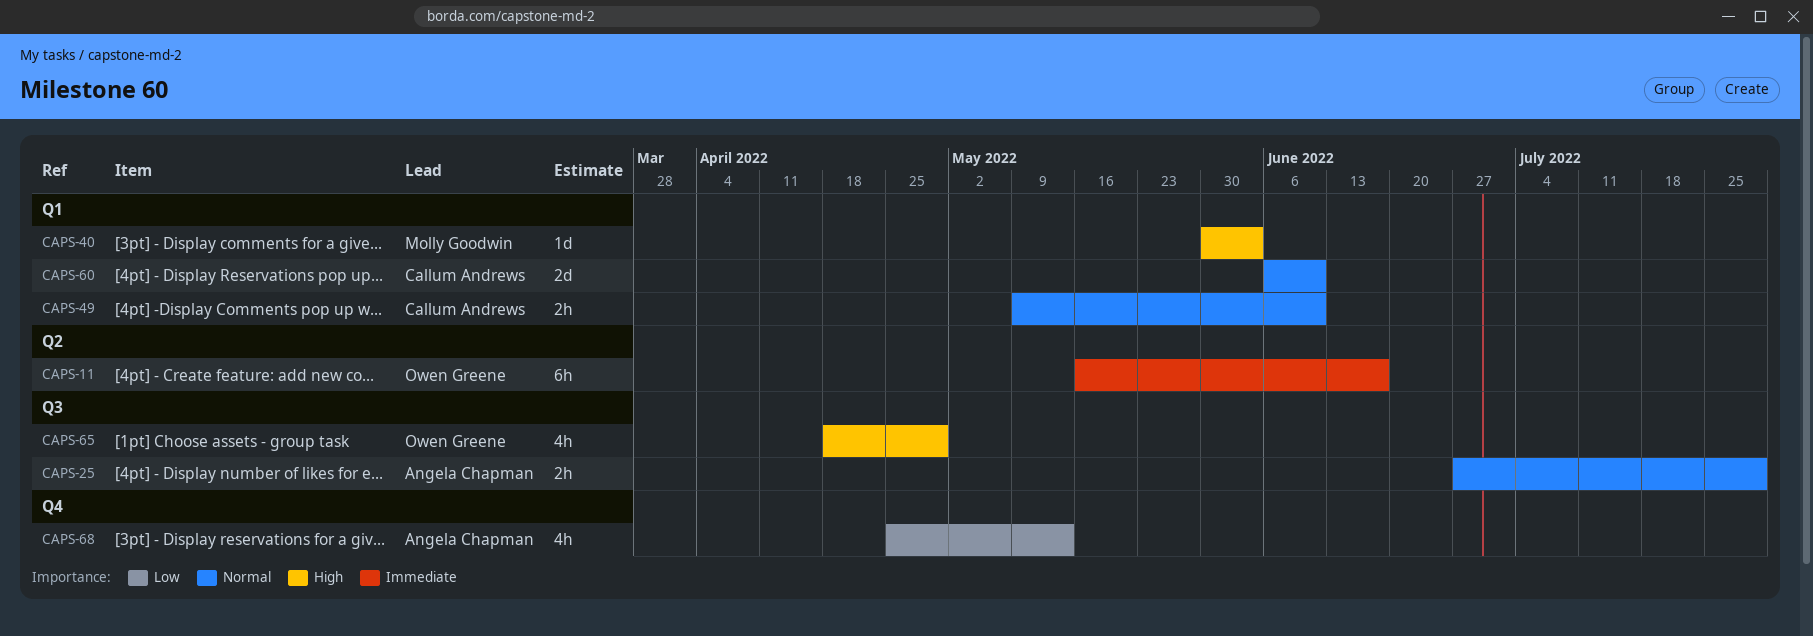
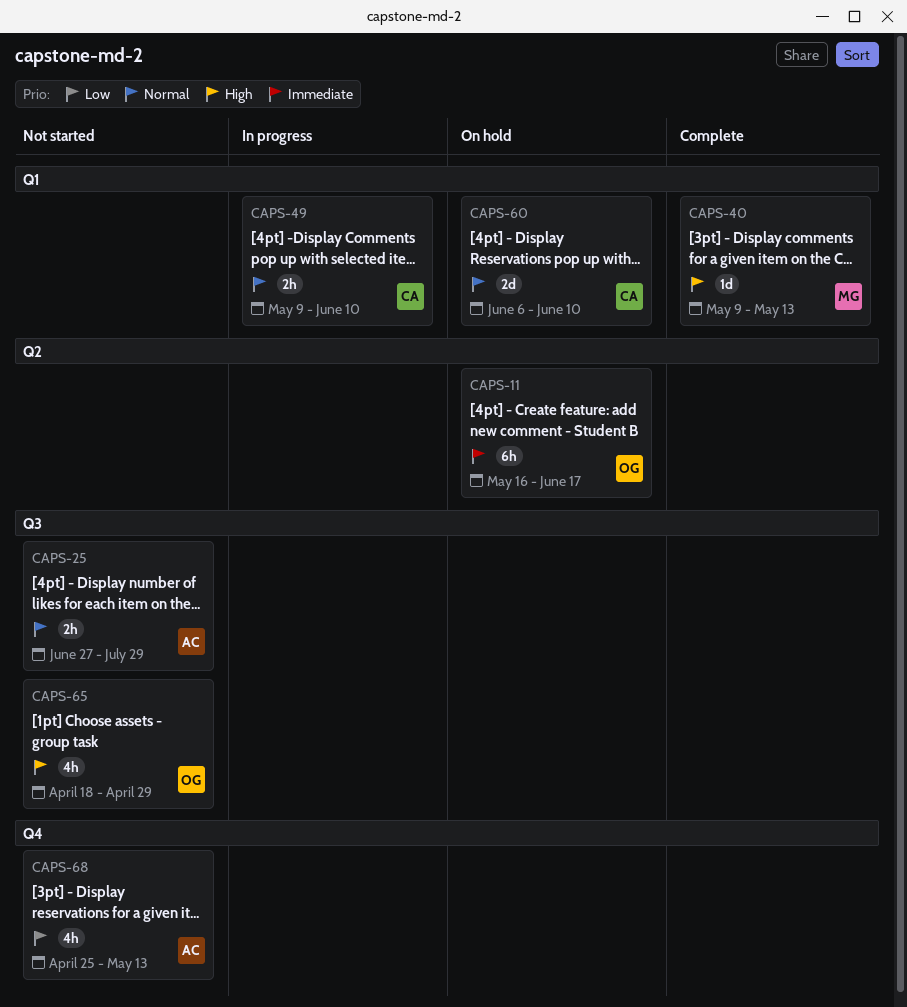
CAPS-40, start: May 30 -> May 9
CAPS-40, due: Jun 3 -> May 13

